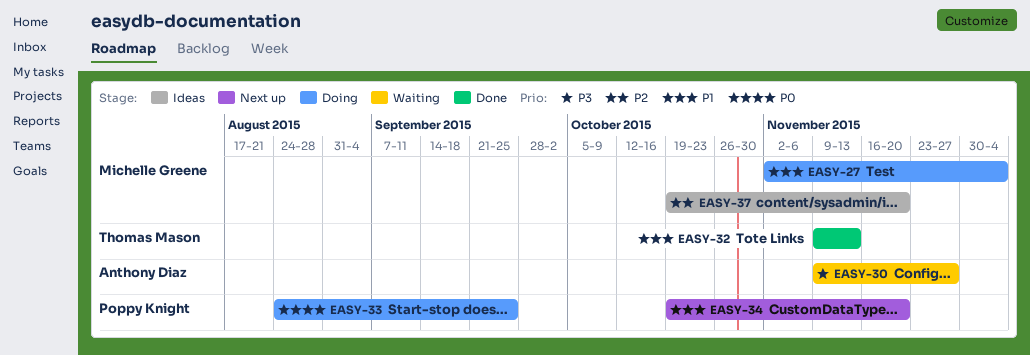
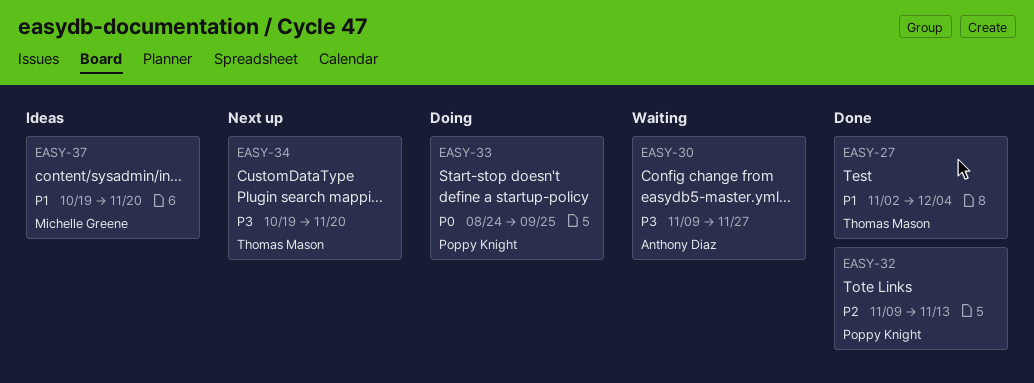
EASY-27, status: Doing -> Done
EASY-27, owner: Michelle Greene -> Thomas Mason
EASY-32, owner: Thomas Mason -> Poppy Knight
EASY-32, priority: P1 -> P2
EASY-34, owner: Poppy Knight -> Thomas Mason
EASY-34, priority: P1 -> P3
EASY-37, priority: P2 -> P1

